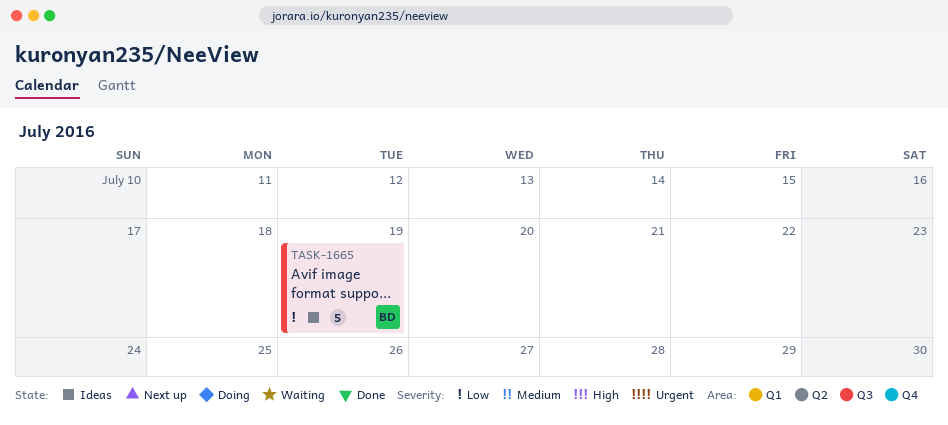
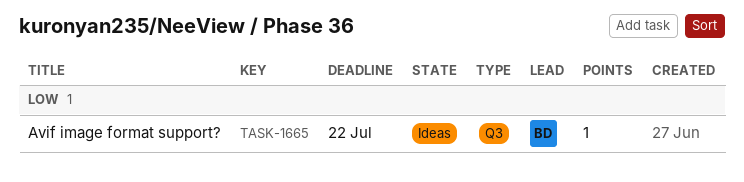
TASK-1665, estimate: 5 -> 1
TASK-1665, due: Jul 19 -> Jul 22

